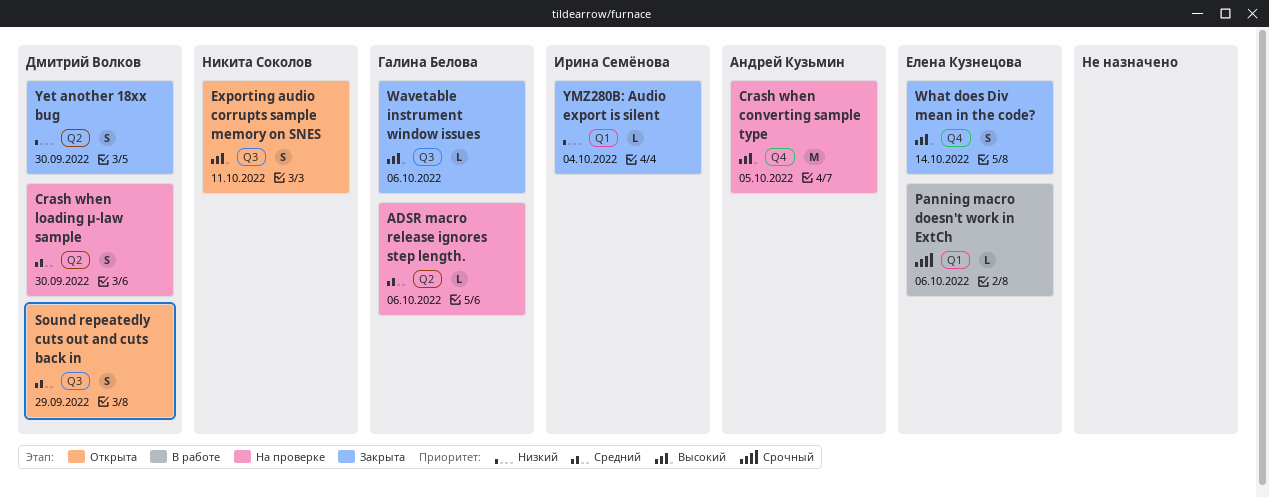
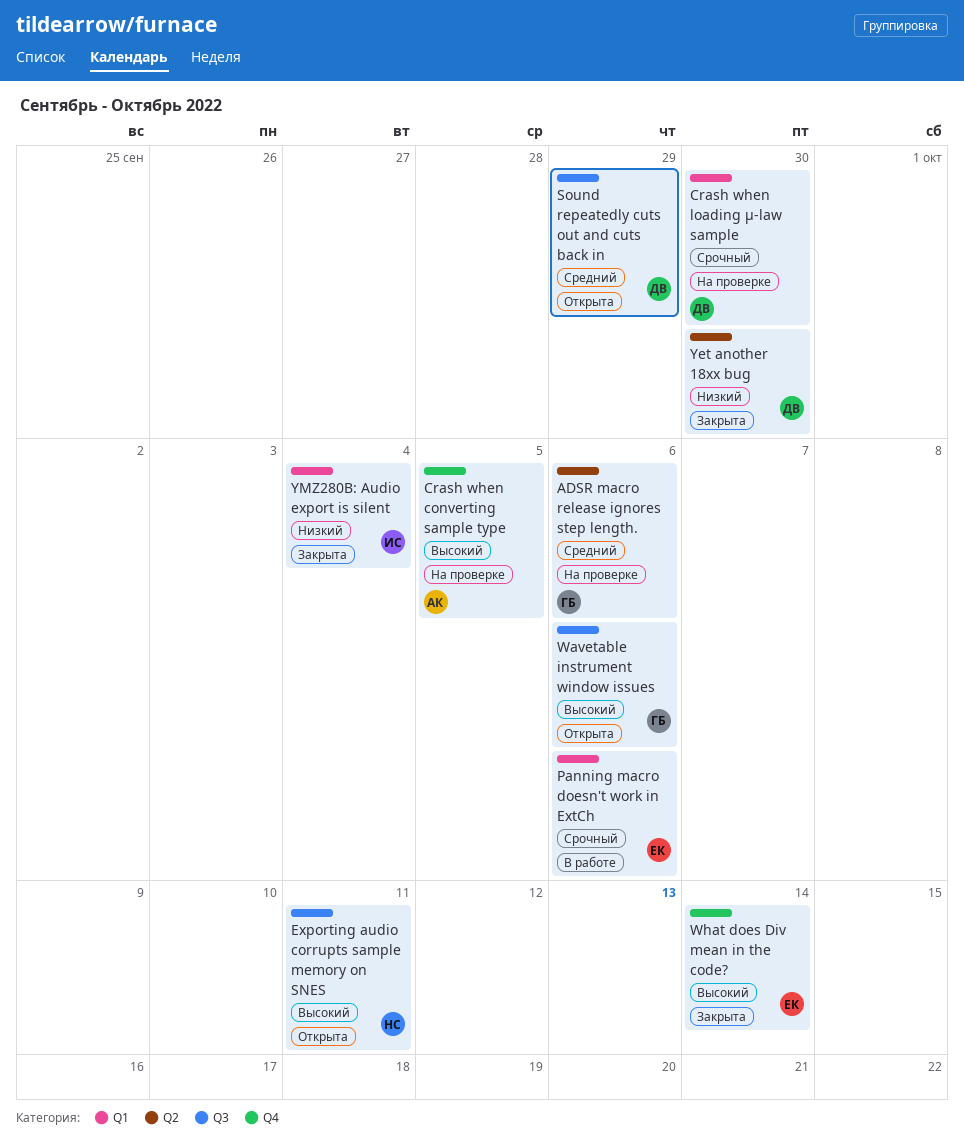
Crash when loading μ-law sample, priority: Средний -> Срочный
Crash when loading μ-law sample, label: Q2 -> Q1
Wavetable instrument window issues, status: Закрыта -> Открыта

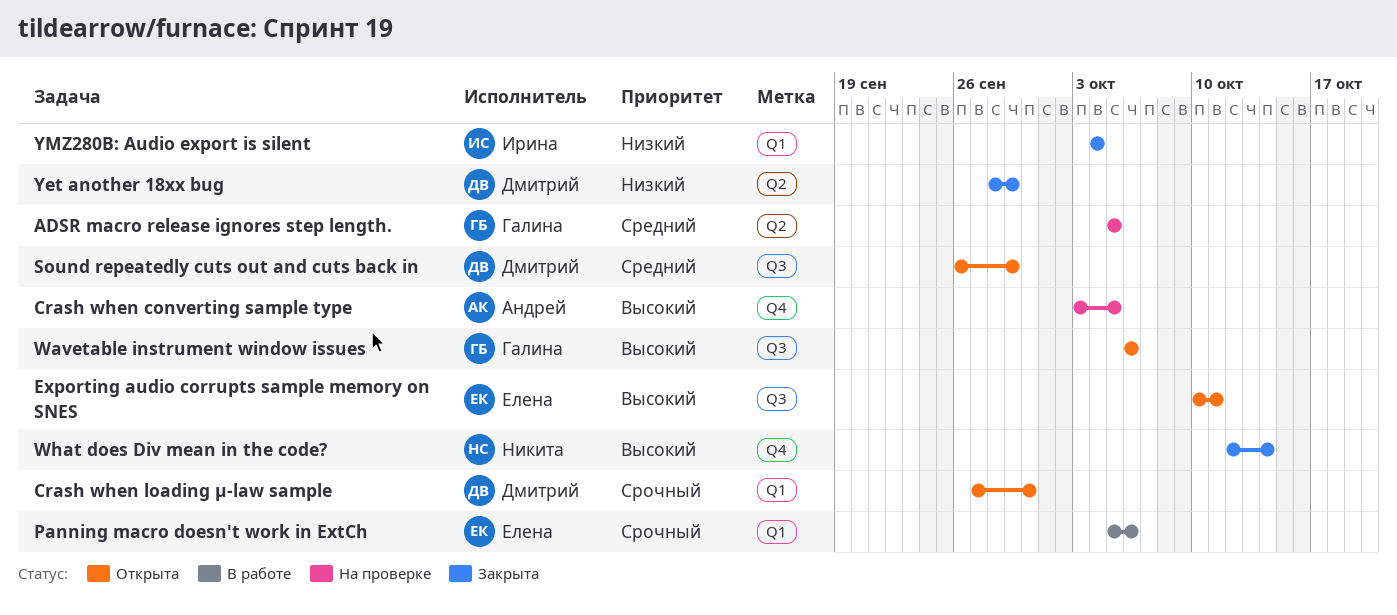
ADSR macro release ignores step length., due: Oct 6 -> Oct 5
Crash when loading μ-law sample, status: На проверке -> Открыта
Exporting audio corrupts sample memory on SNES, owner: Никита -> Елена
What does Div mean in the code?, owner: Елена -> Никита
Yet another 18xx bug, due: Sep 30 -> Sep 29

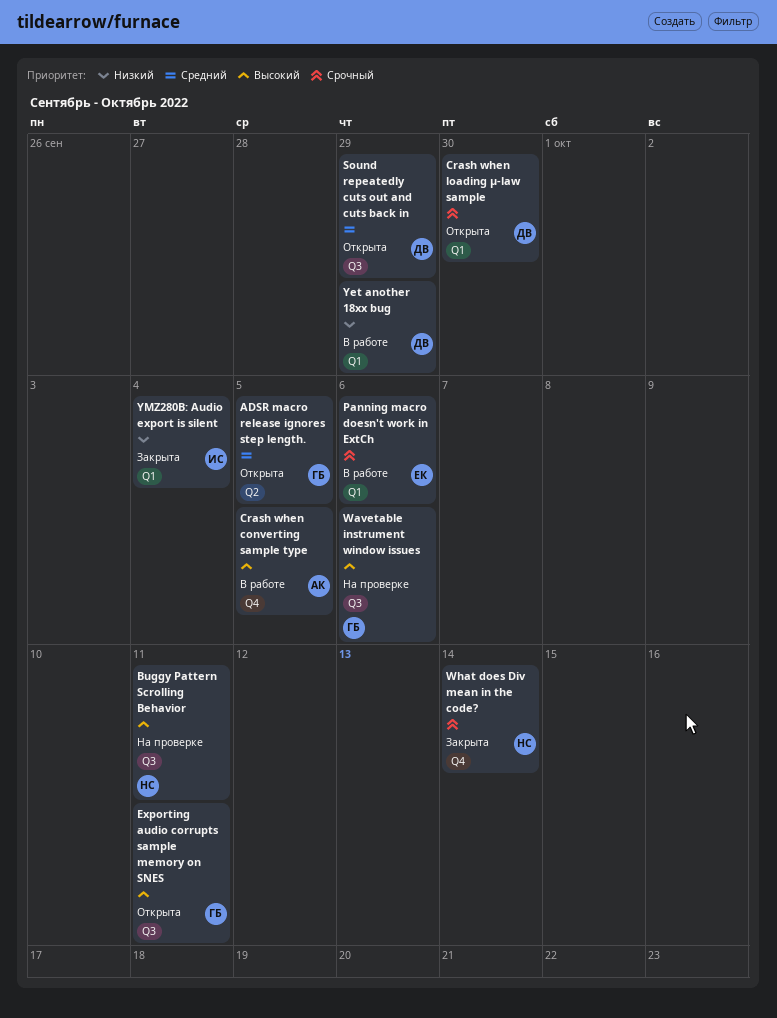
ADSR macro release ignores step length., status: На проверке -> Открыта
Buggy Pattern Scrolling Behavior: none -> present
Crash when converting sample type, status: На проверке -> В работе
Exporting audio corrupts sample memory on SNES, owner: Елена -> Галина
Wavetable instrument window issues, status: Открыта -> На проверке
What does Div mean in the code?, priority: Высокий -> Срочный
Yet another 18xx bug, status: Закрыта -> В работе
Yet another 18xx bug, label: Q2 -> Q1

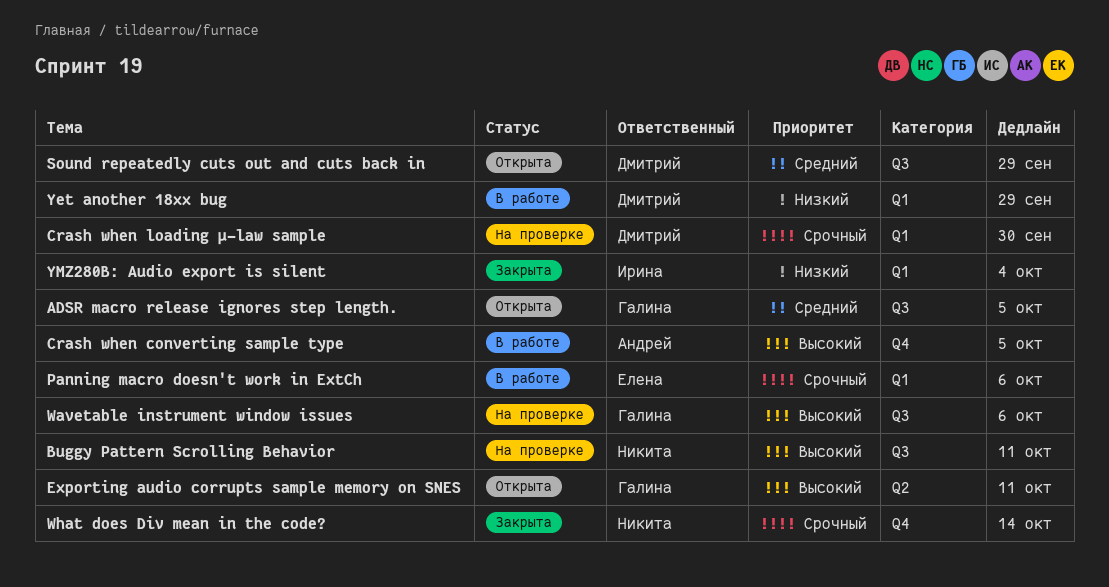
ADSR macro release ignores step length., label: Q2 -> Q3
Crash when loading μ-law sample, status: Открыта -> На проверке
Exporting audio corrupts sample memory on SNES, label: Q3 -> Q2

